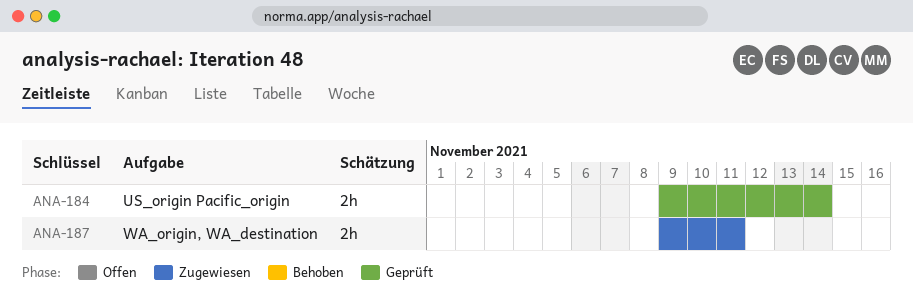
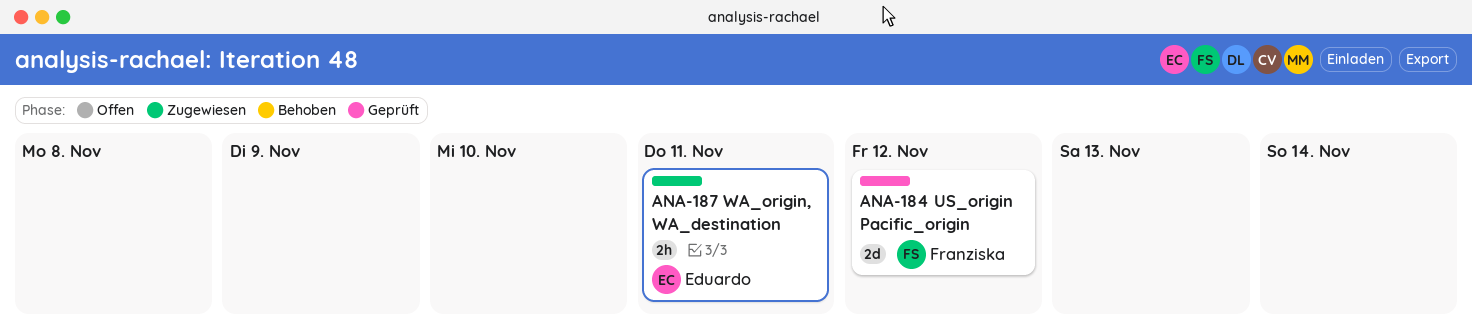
ANA-184, estimate: 2h -> 2d
ANA-184, due: Nov 14 -> Nov 12

